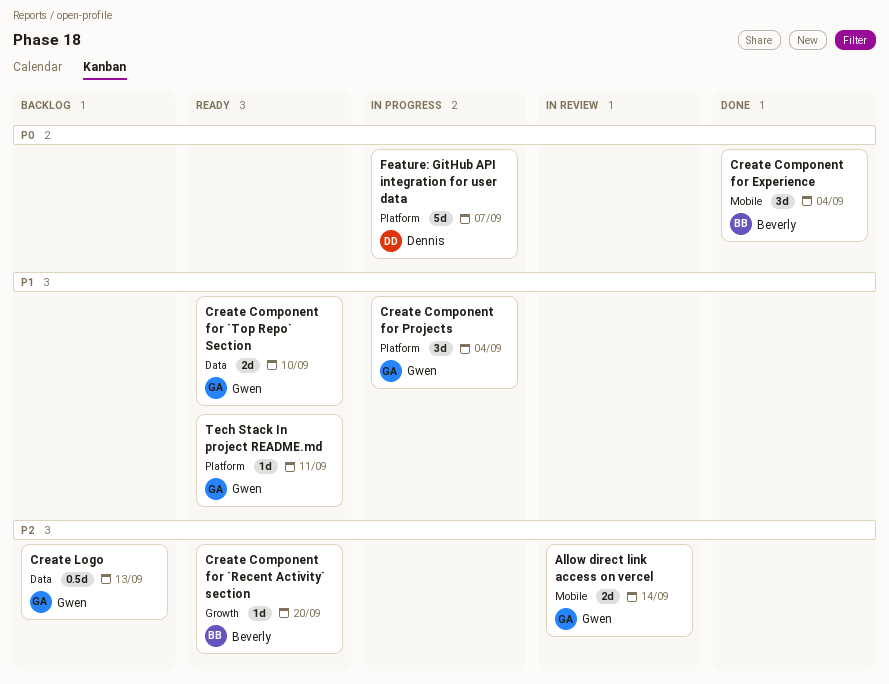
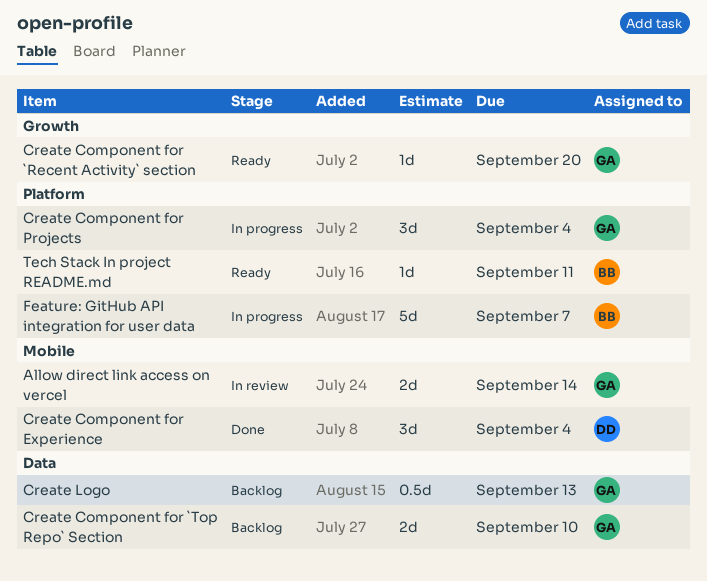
Create Component for `Recent Activity` section, owner: Beverly -> Gwen
Create Component for `Top Repo` Section, status: Ready -> Backlog
Create Component for Experience, owner: Beverly -> Dennis
Feature: GitHub API integration for user data, owner: Dennis -> Beverly
Tech Stack In project README.md, owner: Gwen -> Beverly

